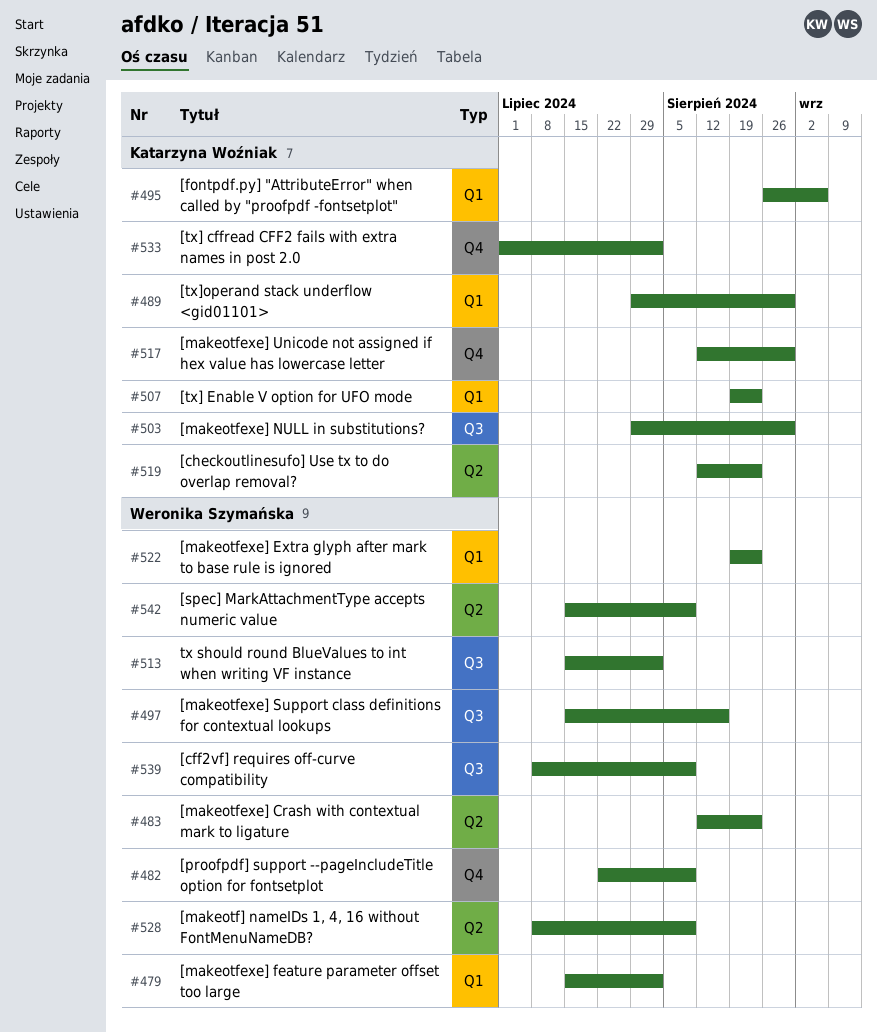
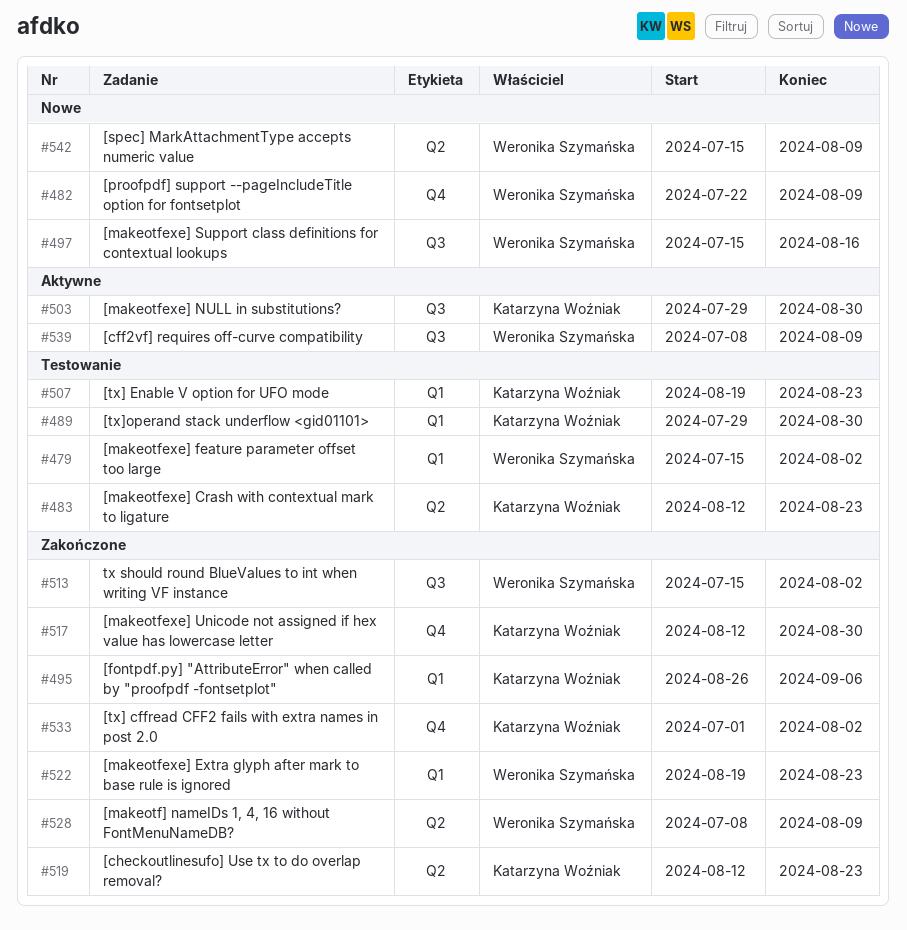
#483, owner: Weronika Szymańska -> Katarzyna Woźniak

